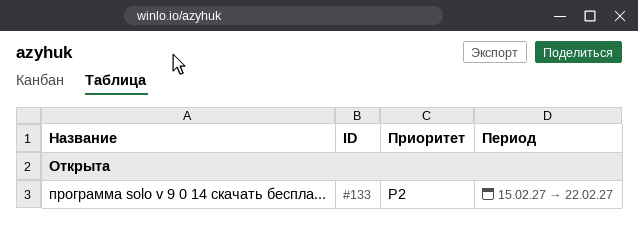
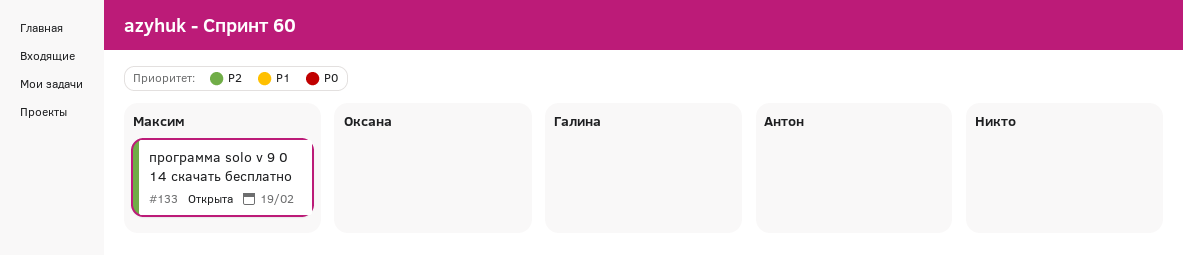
#133, due: Feb 22 -> Feb 19

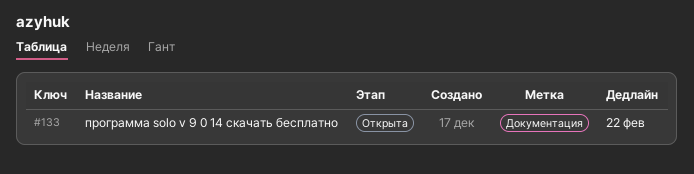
#133, due: Feb 19 -> Feb 22

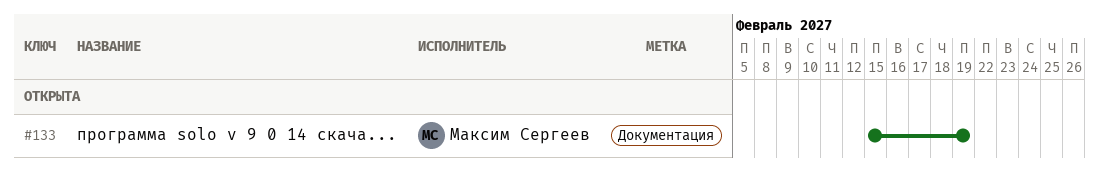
#133, due: Feb 22 -> Feb 19

